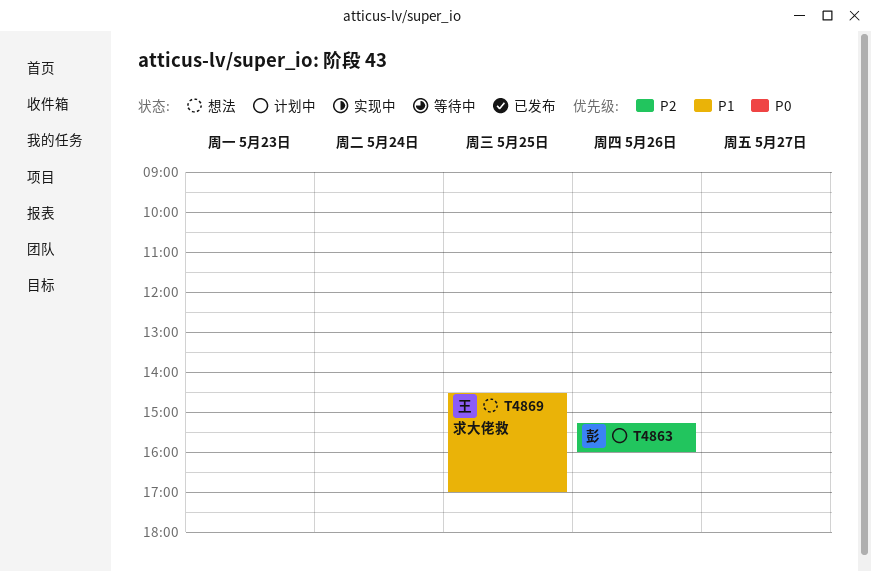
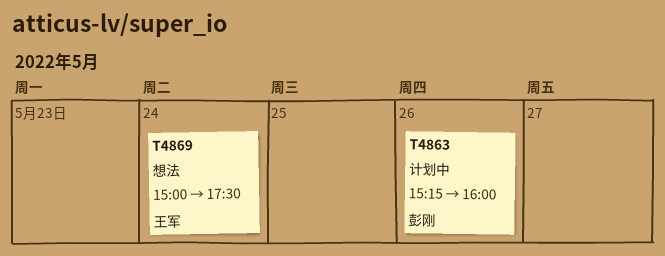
T4869, day: May 25 -> May 24
T4869, begins: 14:30 -> 15:00
T4869, ends: 17:00 -> 17:30

